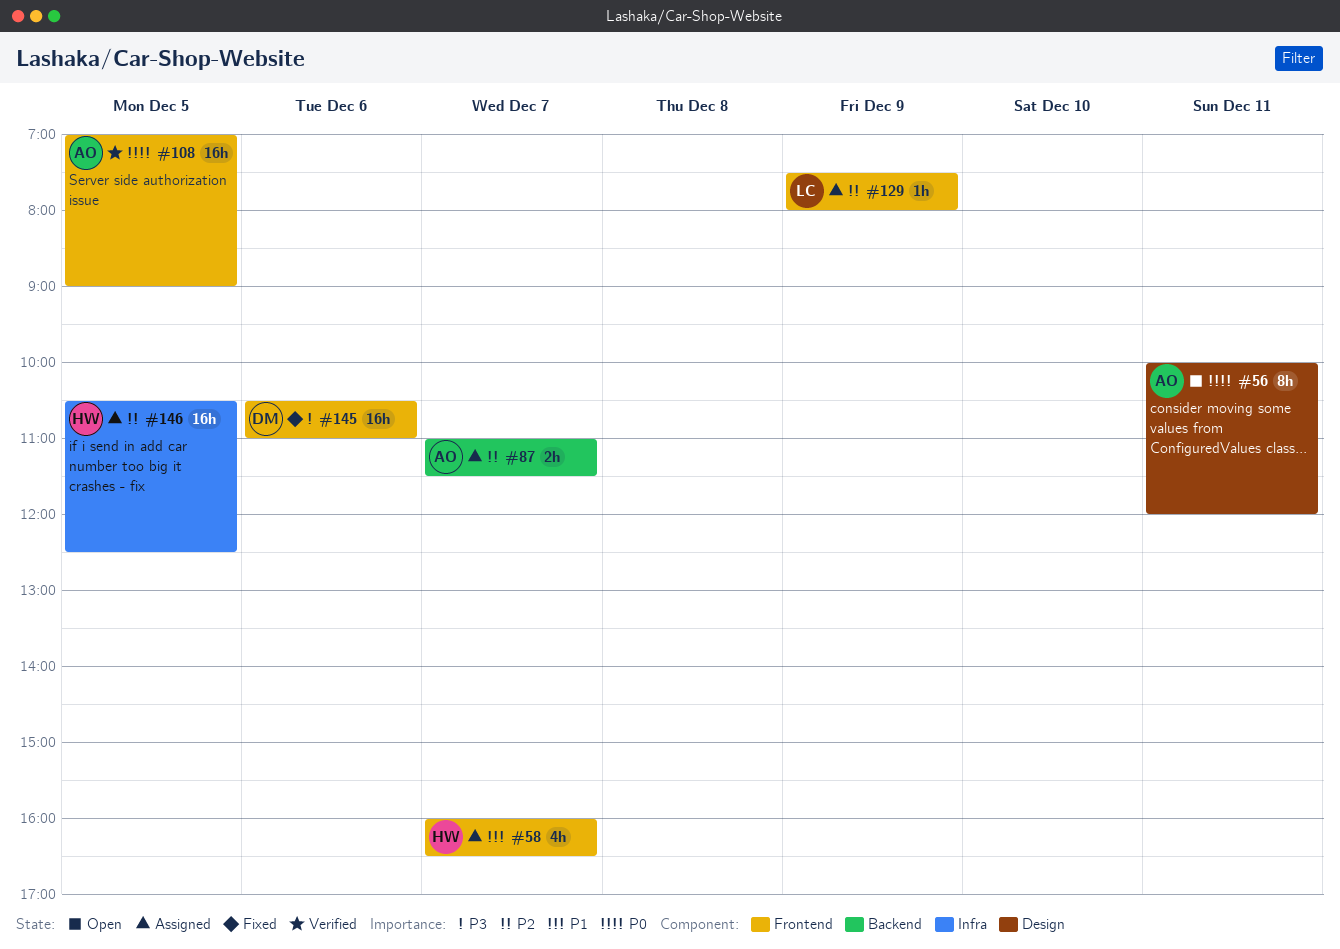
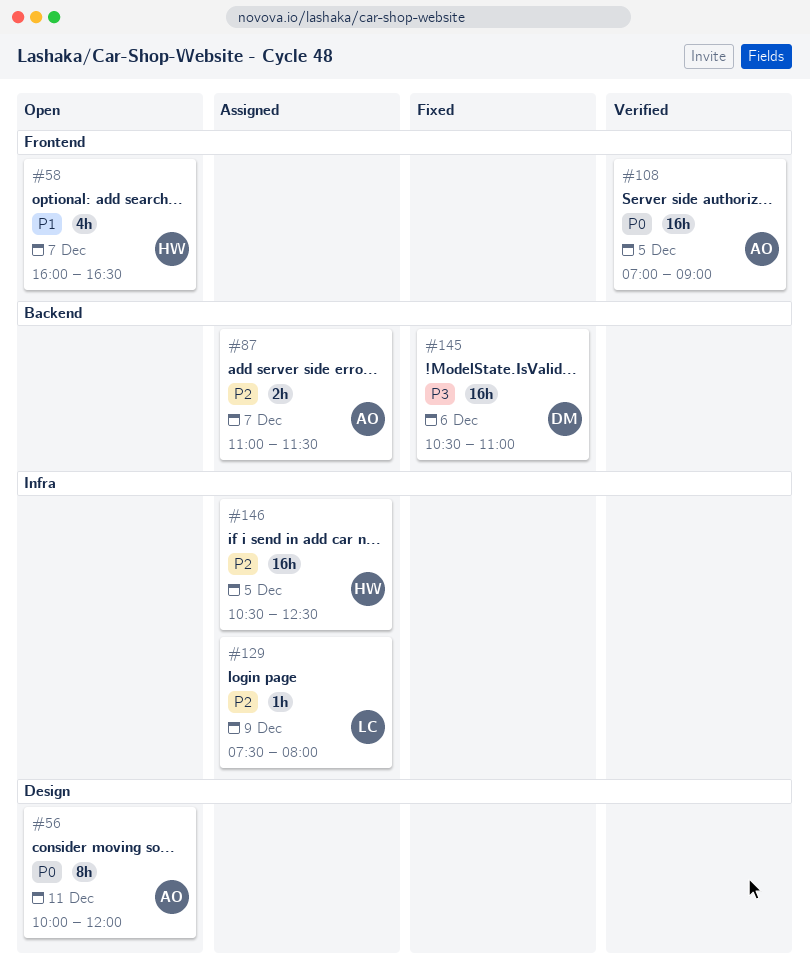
#58, status: Assigned -> Open
#129, label: Frontend -> Infra
#145, label: Frontend -> Backend

